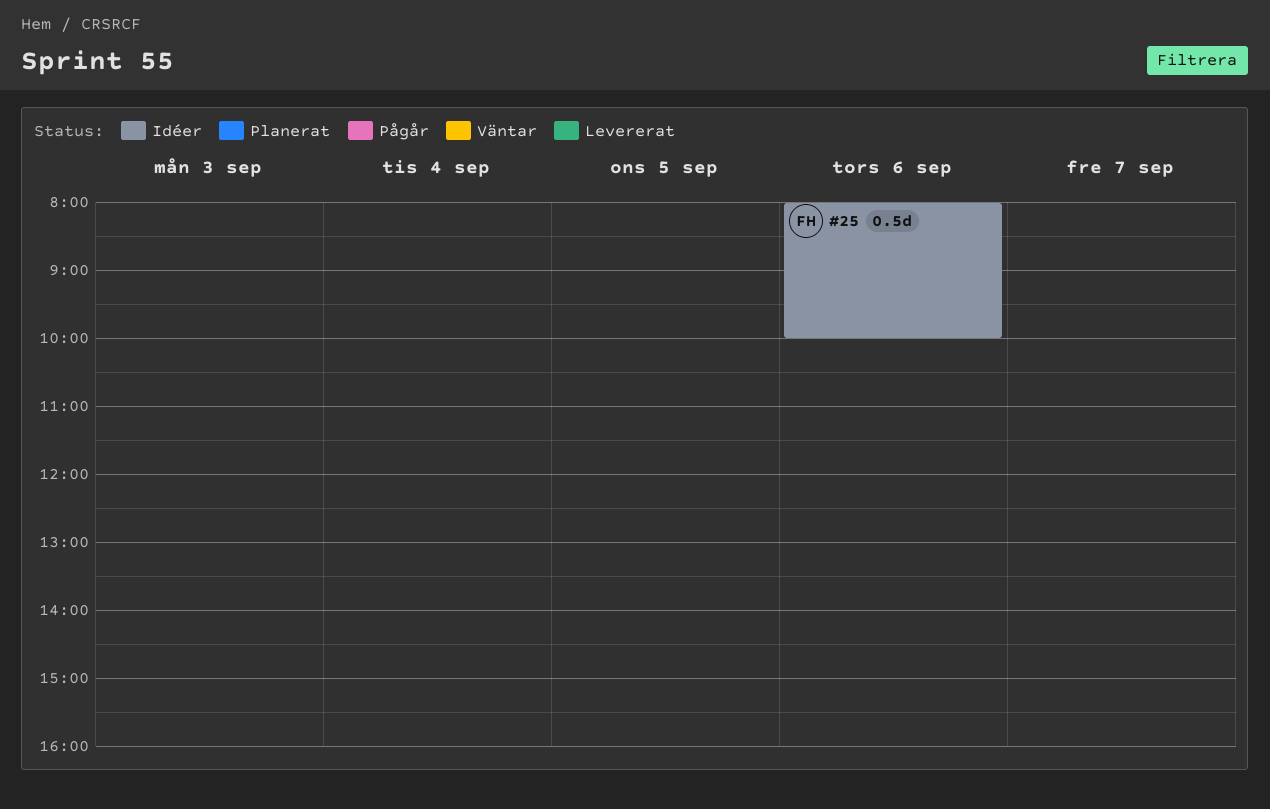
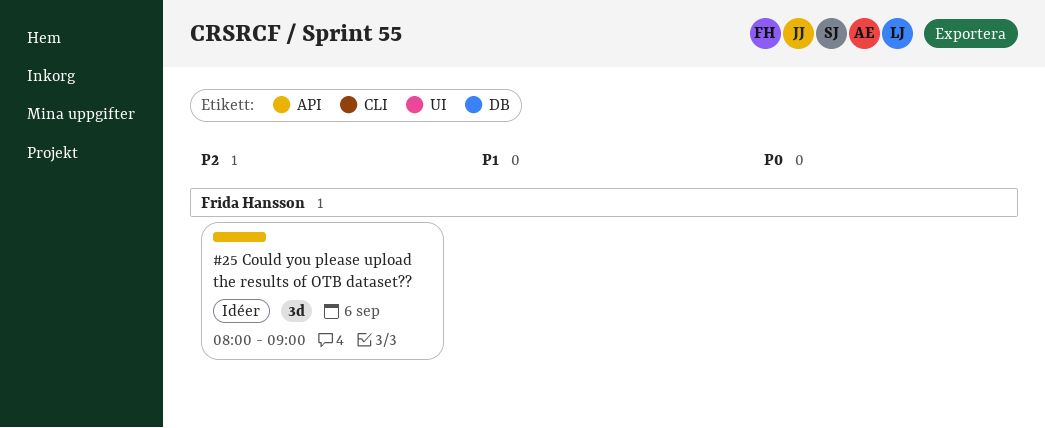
#25, estimate: 0.5d -> 3d
#25, ends: 10:00 -> 09:00

